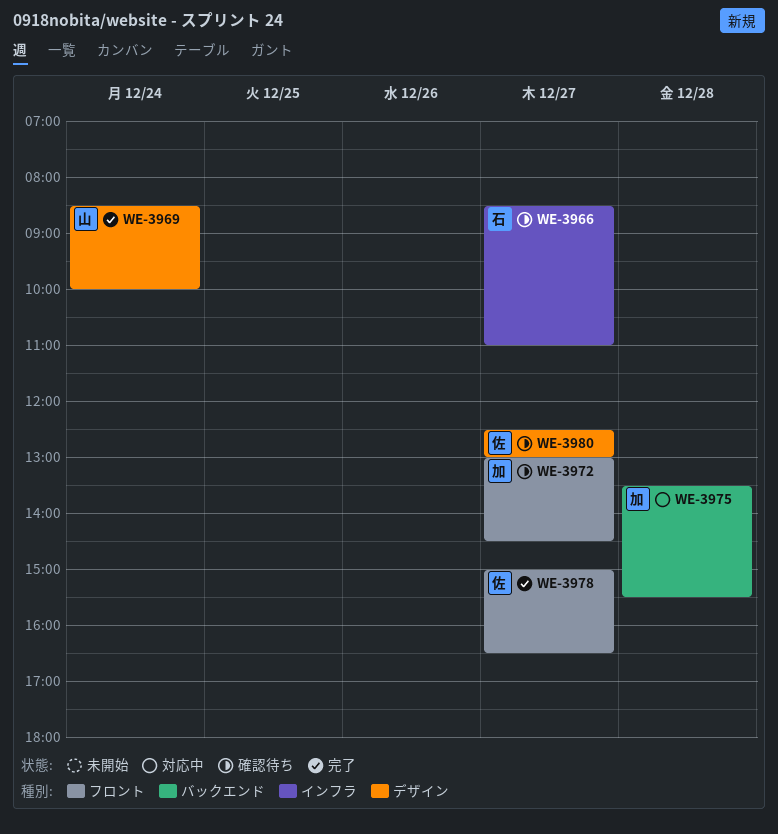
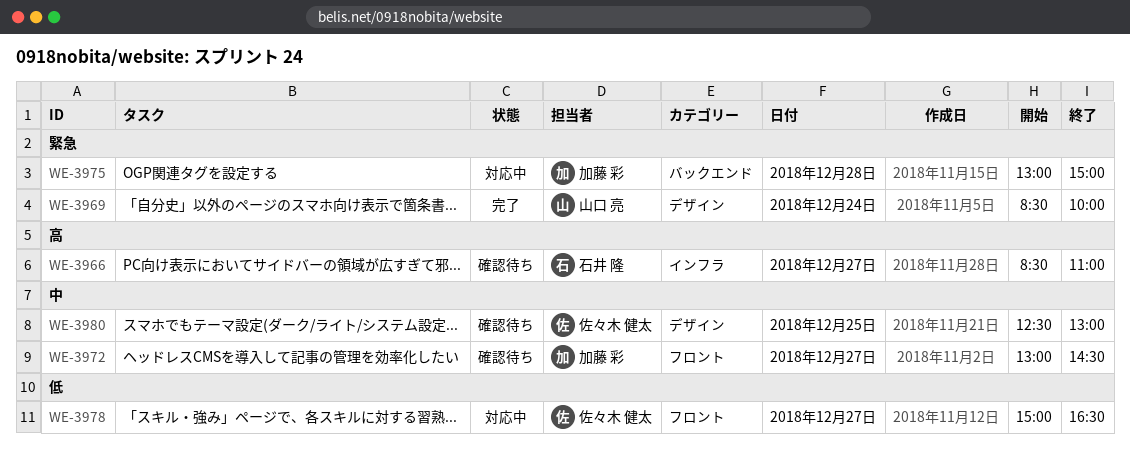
WE-3975, begins: 13:30 -> 13:00
WE-3975, ends: 15:30 -> 15:00
WE-3978, status: 完了 -> 対応中
WE-3980, day: Dec 27 -> Dec 25

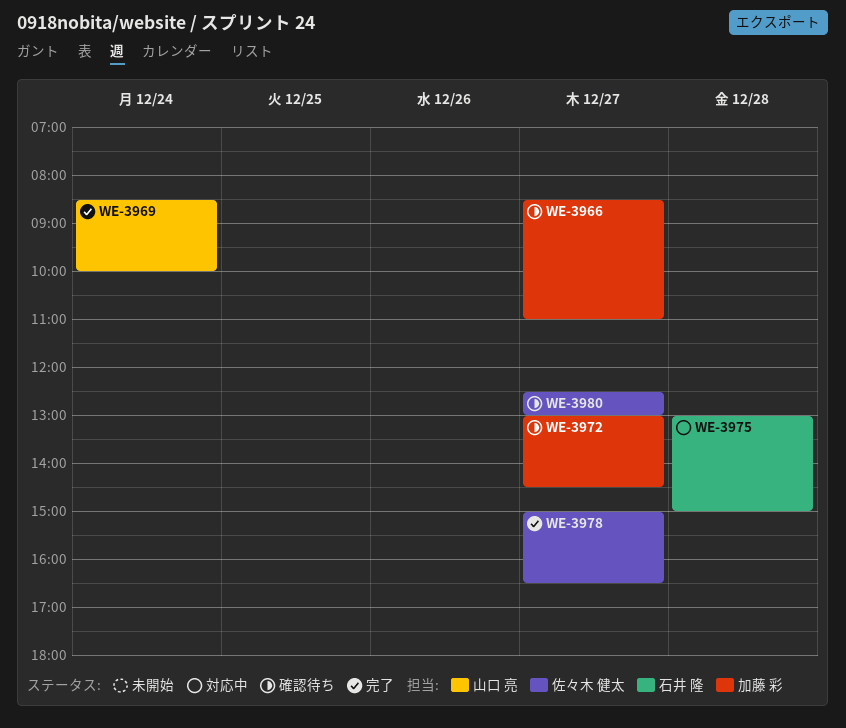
WE-3966, owner: 石井 隆 -> 加藤 彩
WE-3975, owner: 加藤 彩 -> 石井 隆
WE-3978, status: 対応中 -> 完了
WE-3980, day: Dec 25 -> Dec 27

